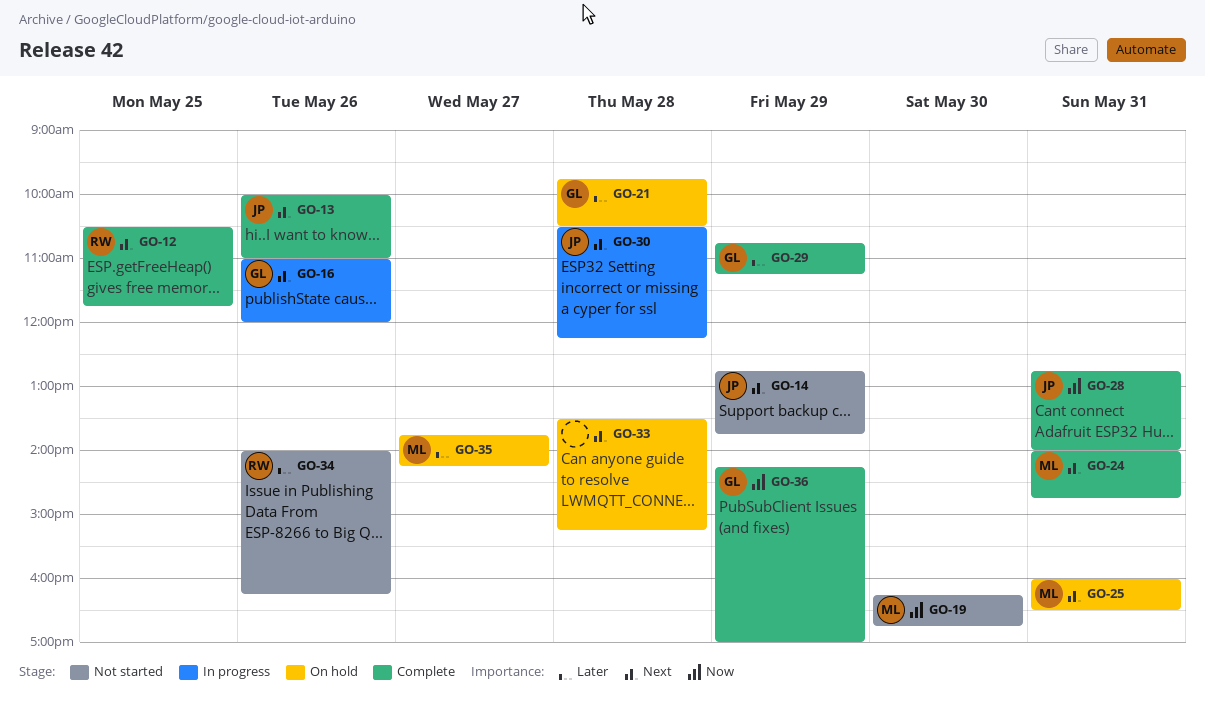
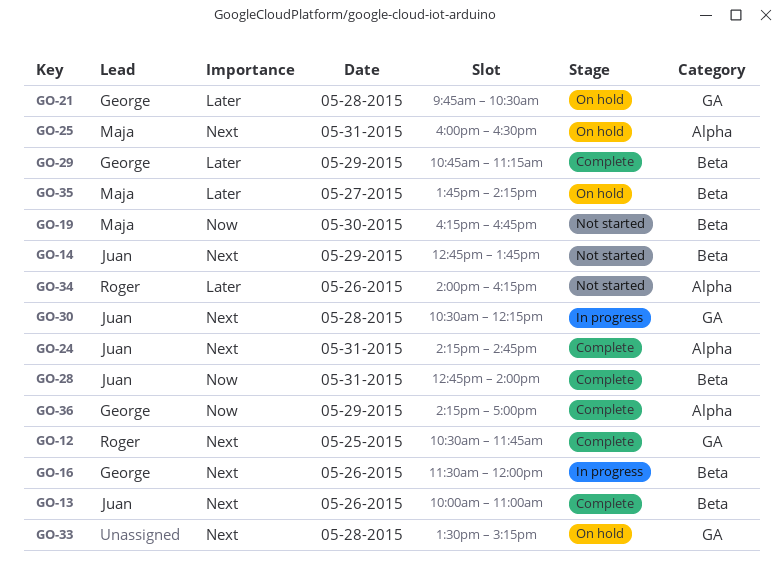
GO-16, begins: 11:00 -> 11:30
GO-24, owner: Maja -> Juan
GO-24, begins: 14:00 -> 14:15

